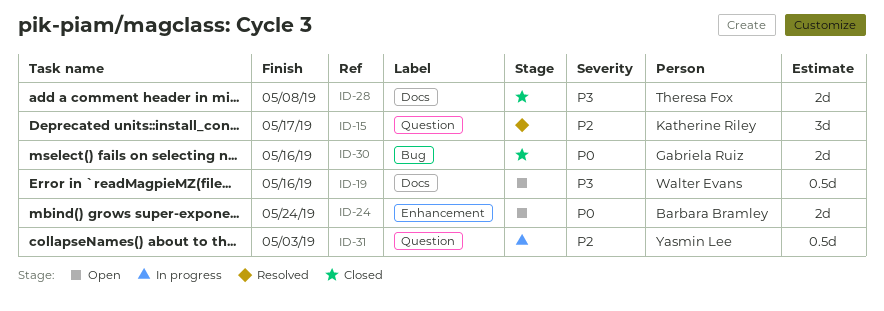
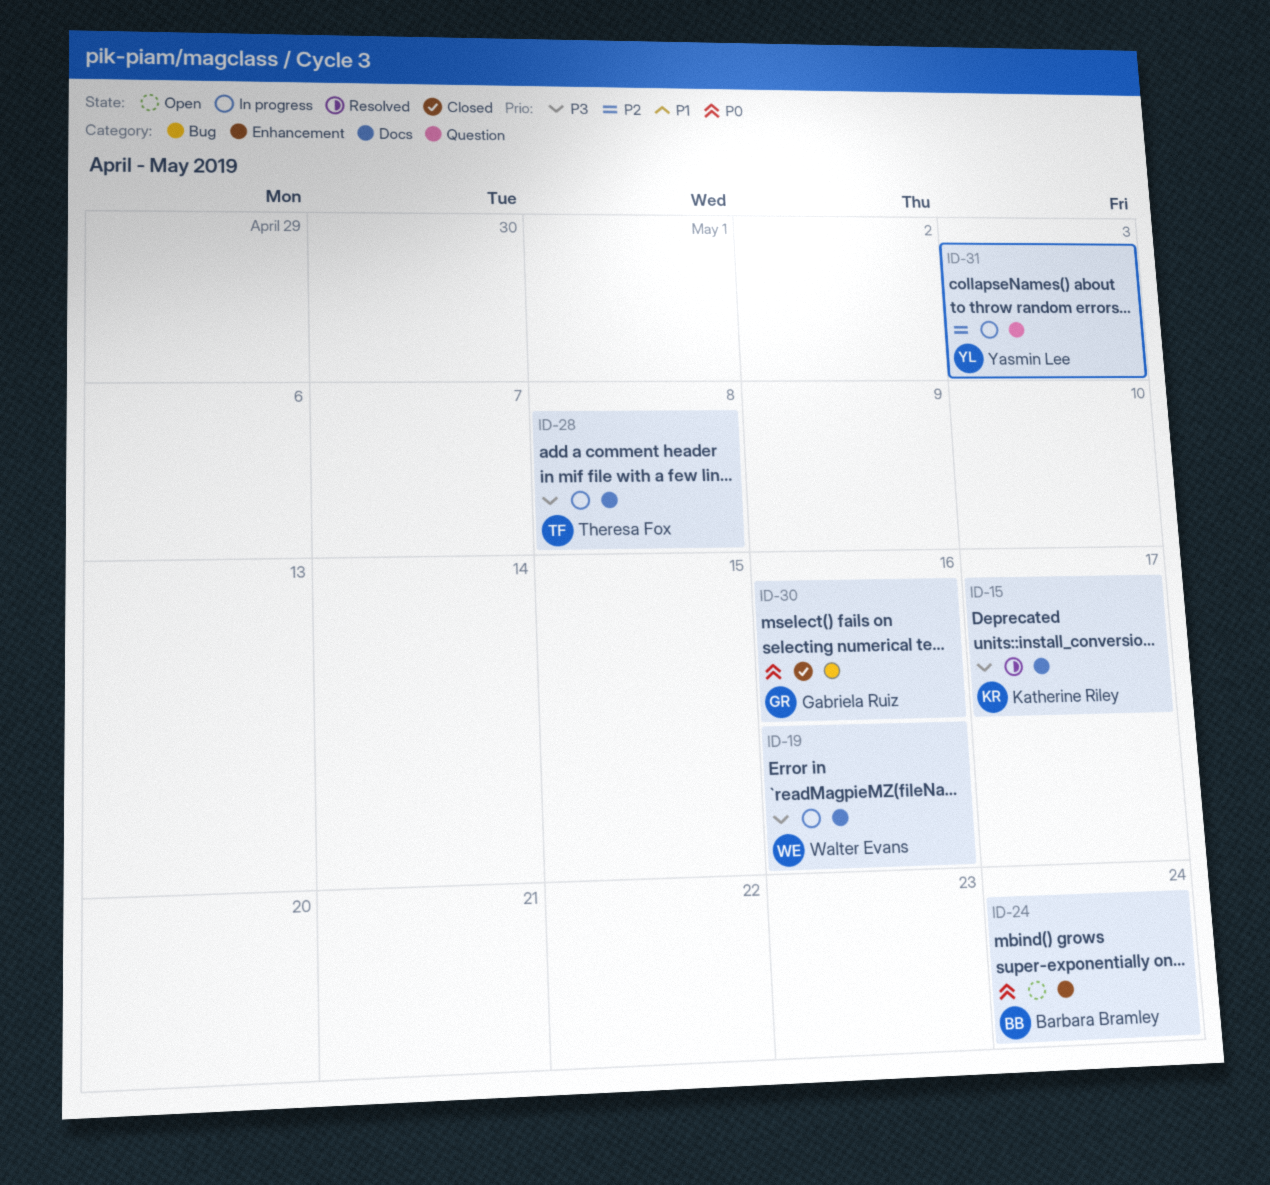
ID-15, priority: P2 -> P3
ID-15, label: Question -> Docs
ID-19, status: Open -> In progress
ID-28, status: Closed -> In progress

